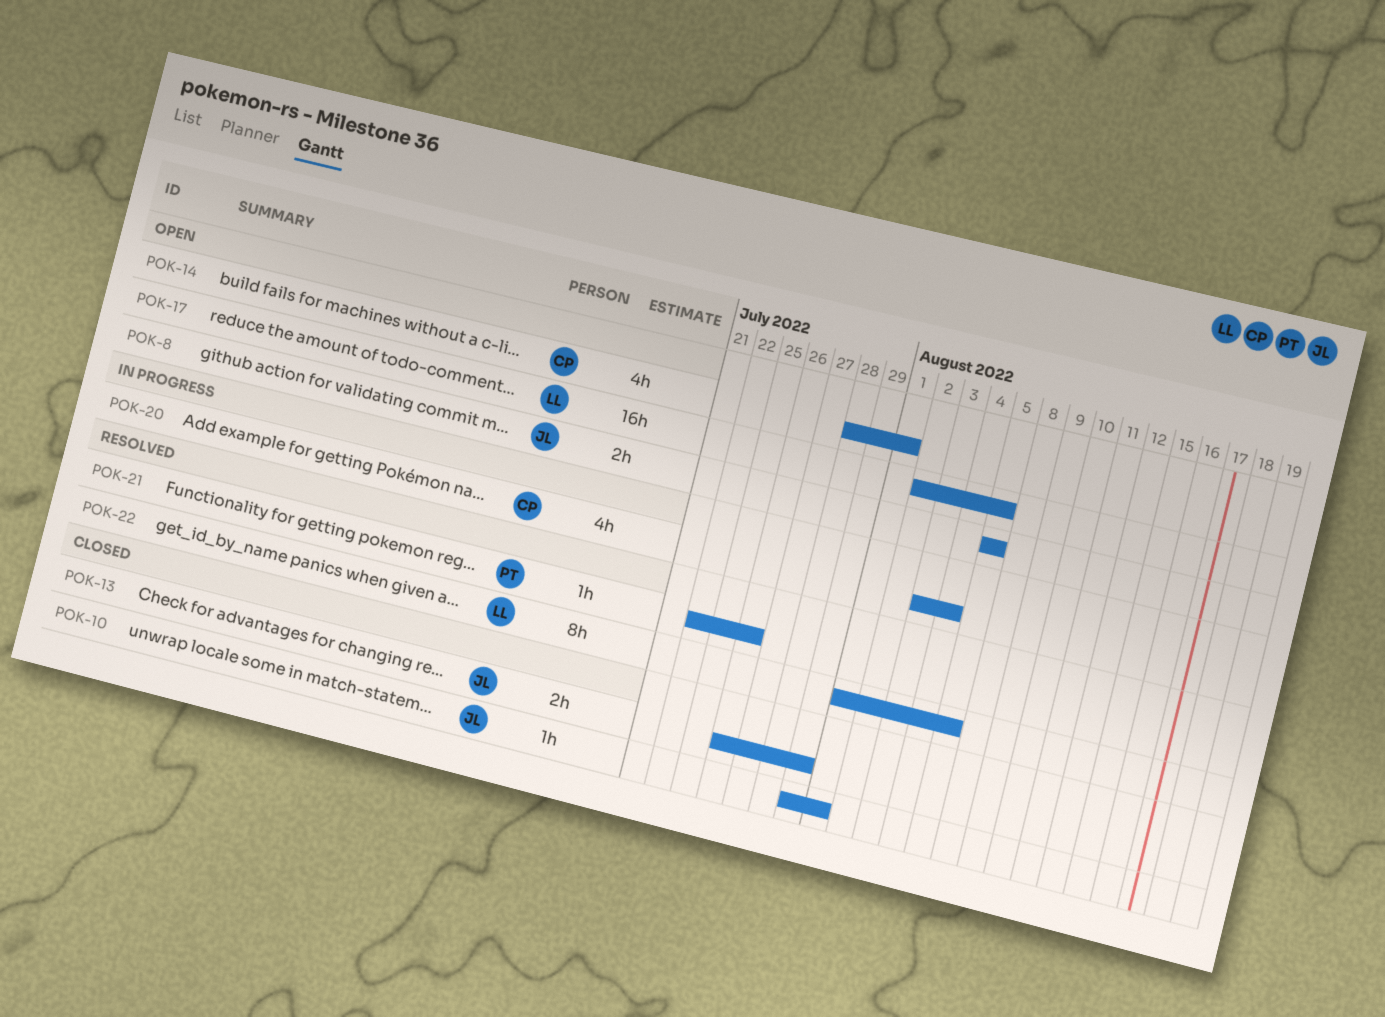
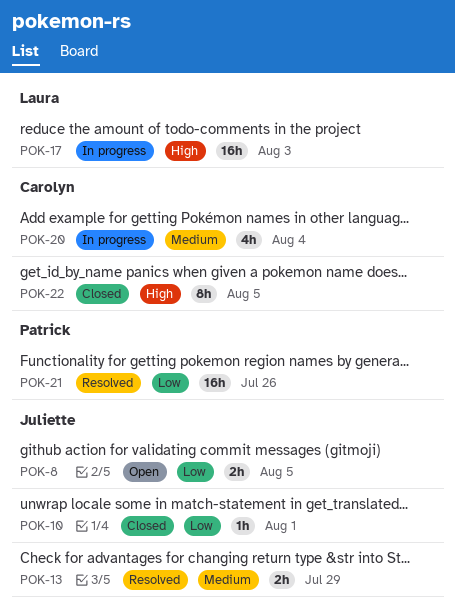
POK-13, status: Closed -> Resolved
POK-14: present -> none
POK-17, status: Open -> In progress
POK-17, due: Aug 5 -> Aug 3
POK-21, estimate: 1h -> 16h
POK-22, status: Resolved -> Closed
POK-22, owner: Laura -> Carolyn

